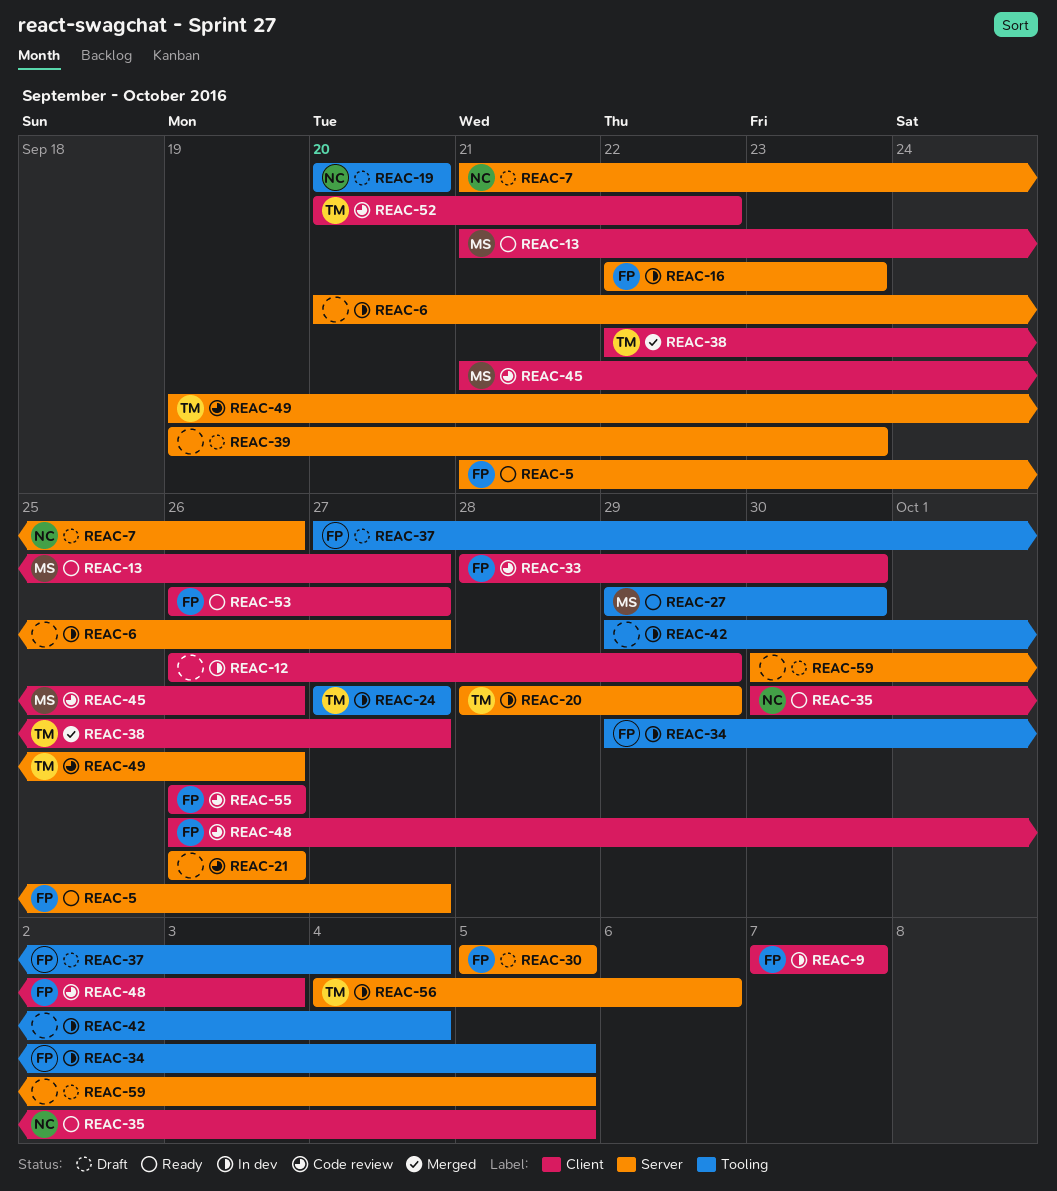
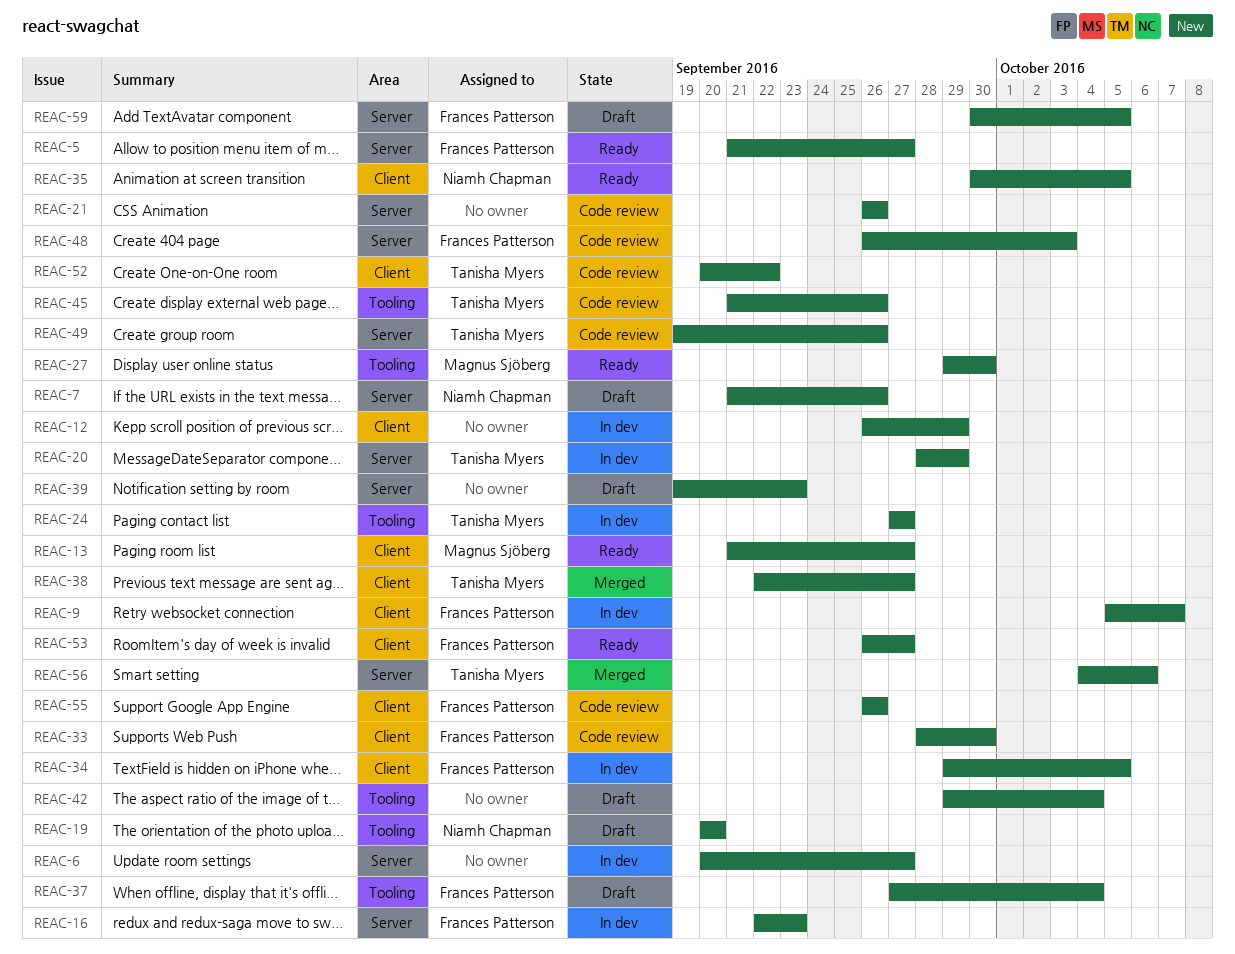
REAC-9, start: Oct 7 -> Oct 5
REAC-30: present -> none
REAC-34, label: Tooling -> Client
REAC-42, status: In dev -> Draft
REAC-45, owner: Magnus Sjöberg -> Tanisha Myers
REAC-45, label: Client -> Tooling
REAC-48, label: Client -> Server
REAC-56, status: In dev -> Merged
REAC-59, owner: none -> Frances Patterson

